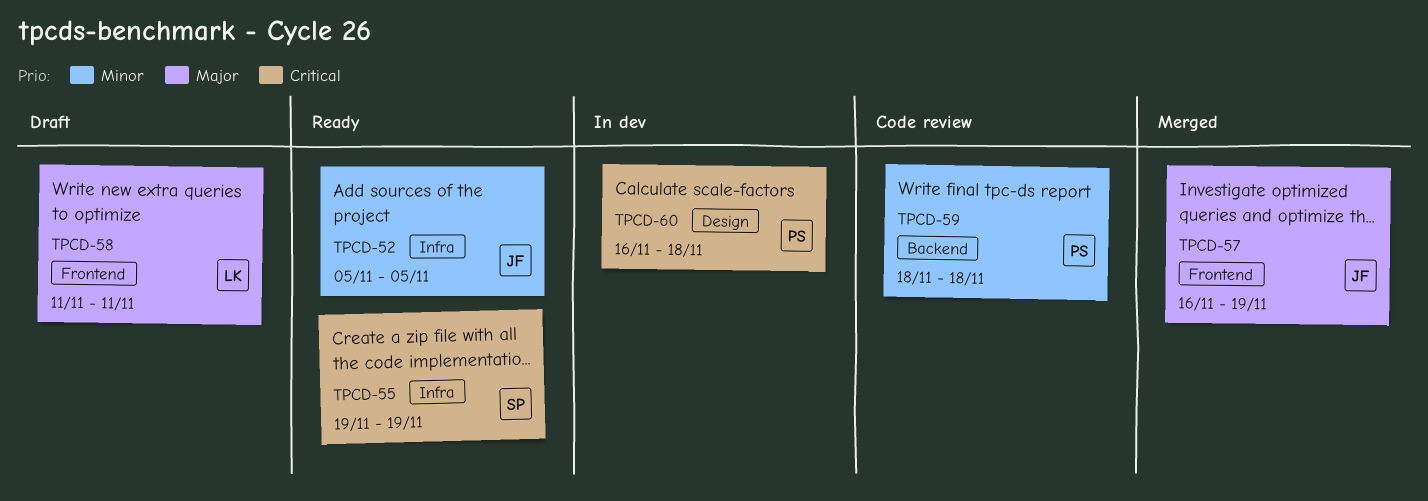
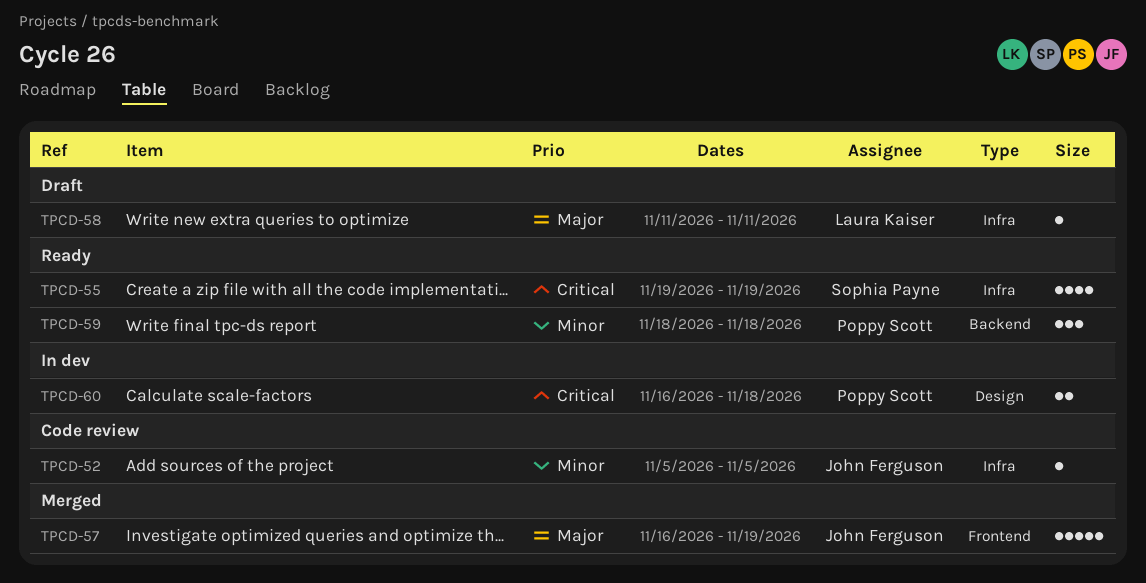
TPCD-52, status: Ready -> Code review
TPCD-58, label: Frontend -> Infra
TPCD-59, status: Code review -> Ready

